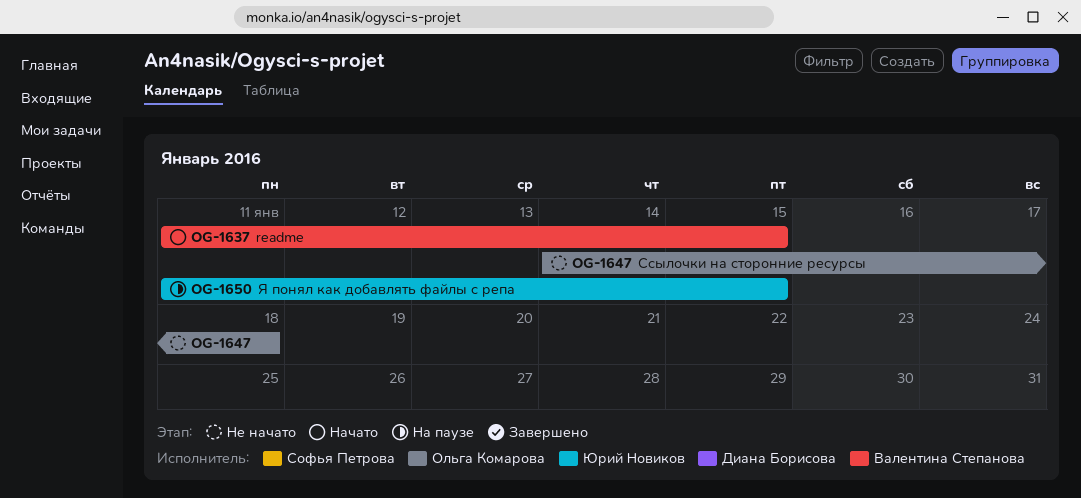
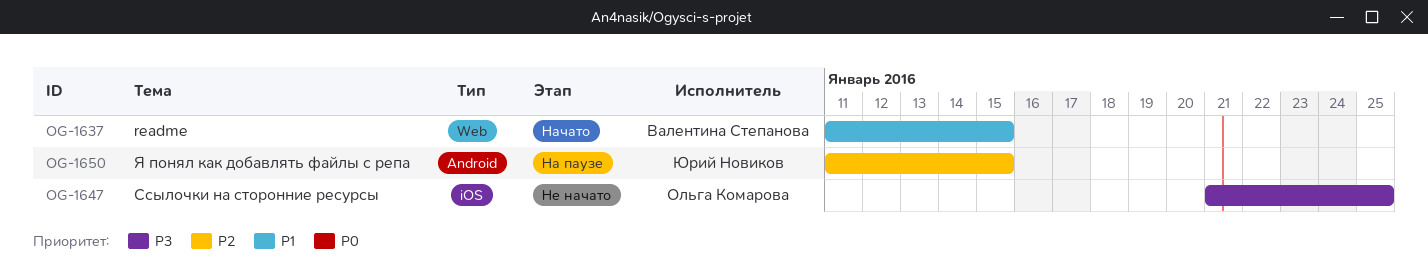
OG-1647, start: Jan 14 -> Jan 21
OG-1647, due: Jan 18 -> Jan 25

